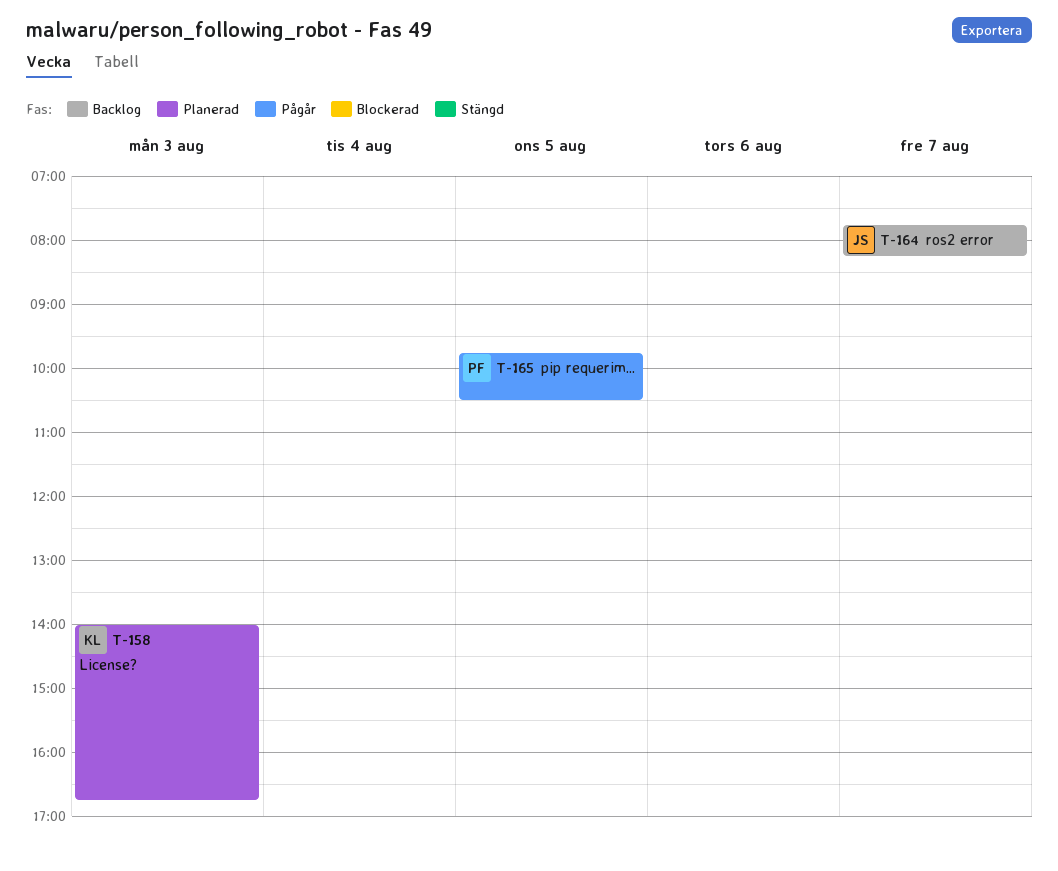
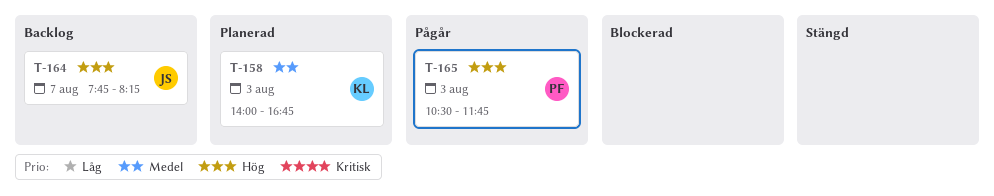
T-165, day: Aug 5 -> Aug 3
T-165, begins: 09:45 -> 10:30
T-165, ends: 10:30 -> 11:45

